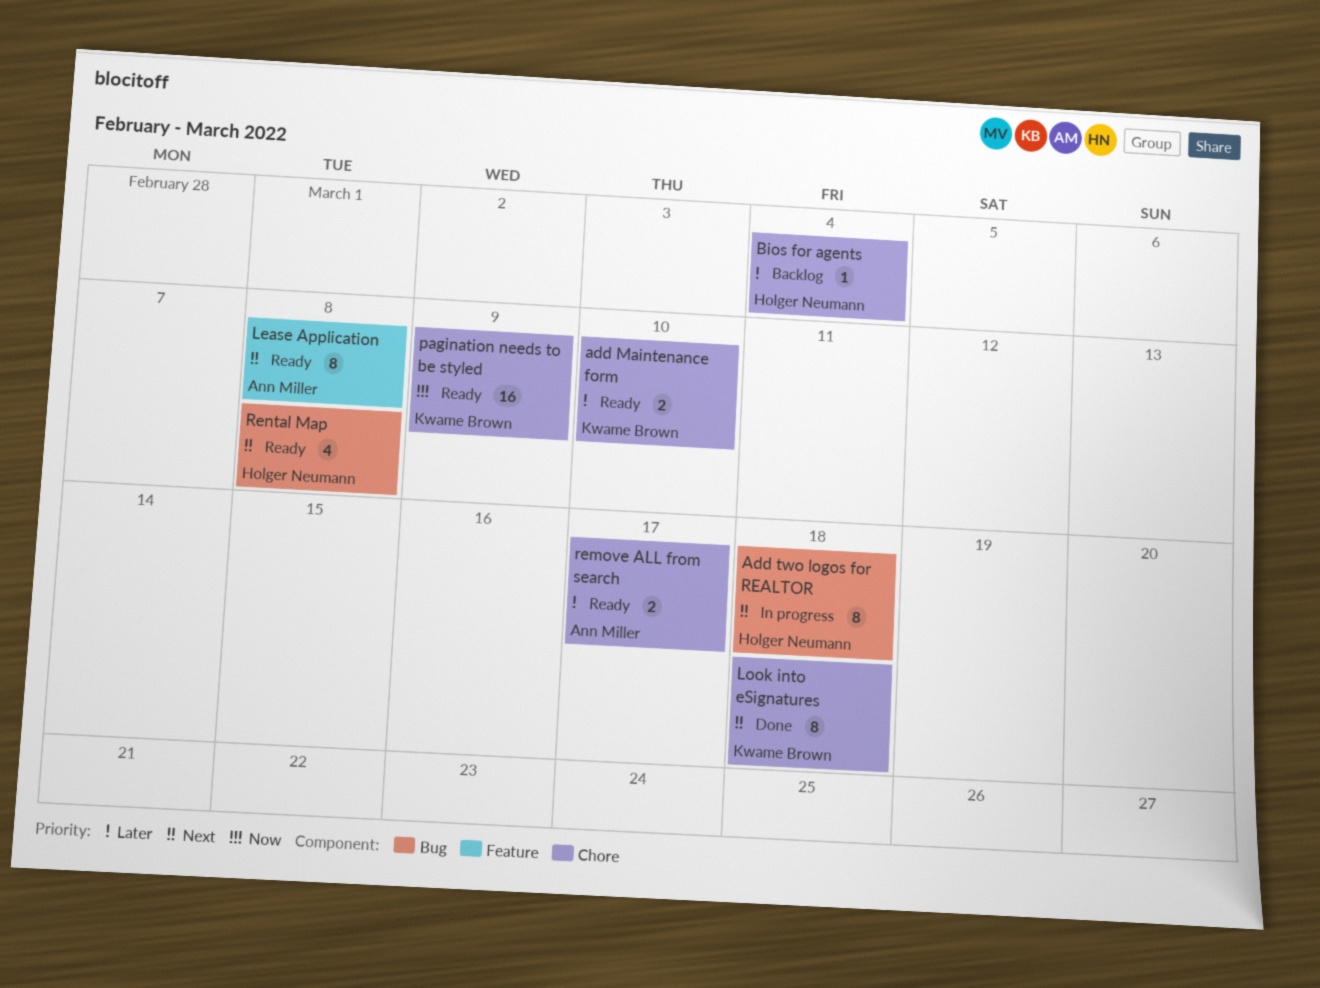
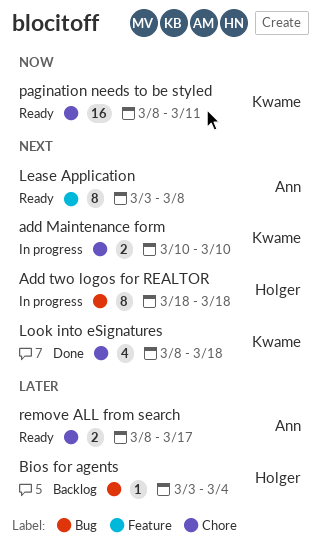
add Maintenance form, status: Ready -> In progress
add Maintenance form, priority: Later -> Next
Bios for agents, label: Chore -> Bug
Look into eSignatures, estimate: 8 -> 4
pagination needs to be styled, due: Mar 9 -> Mar 11
Rental Map: present -> none

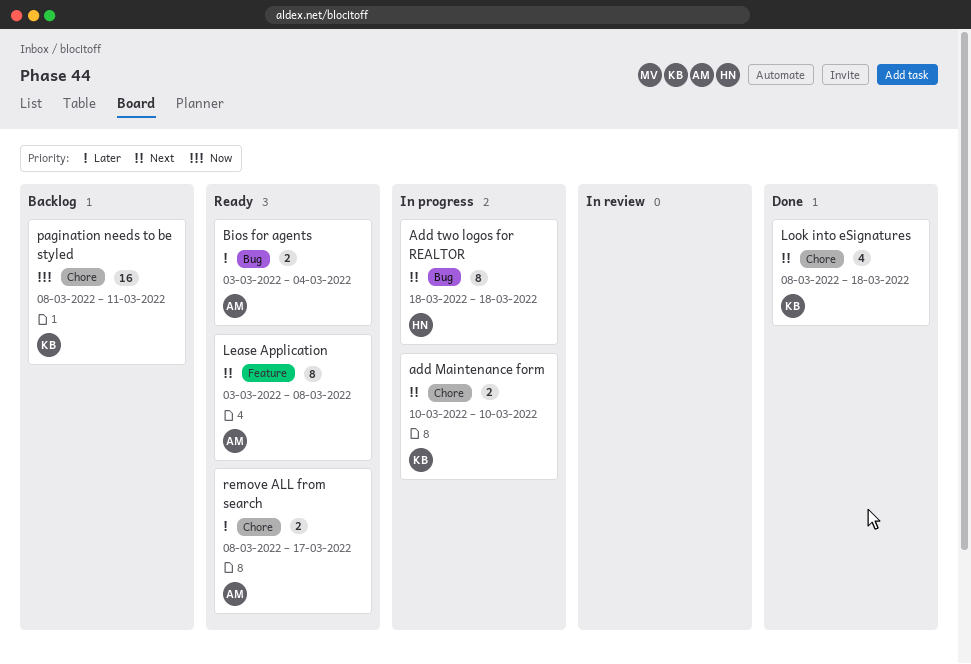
Bios for agents, status: Backlog -> Ready
Bios for agents, owner: Holger -> Ann
Bios for agents, estimate: 1 -> 2
pagination needs to be styled, status: Ready -> Backlog

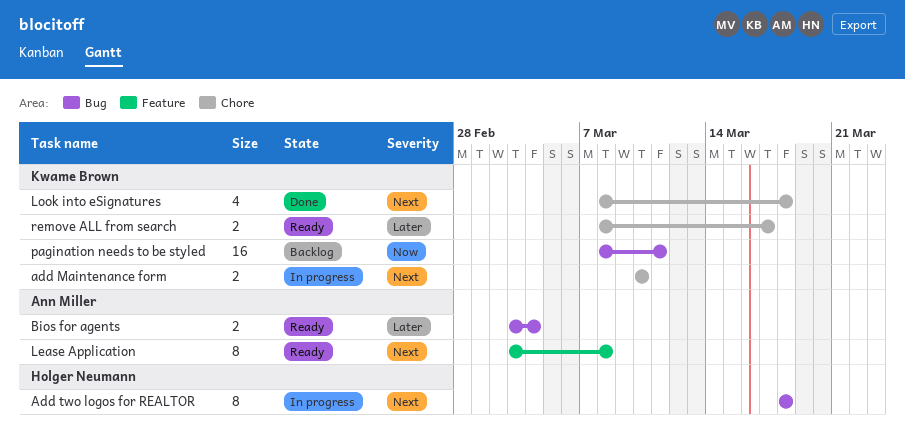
pagination needs to be styled, label: Chore -> Bug
remove ALL from search, owner: Ann Miller -> Kwame Brown

